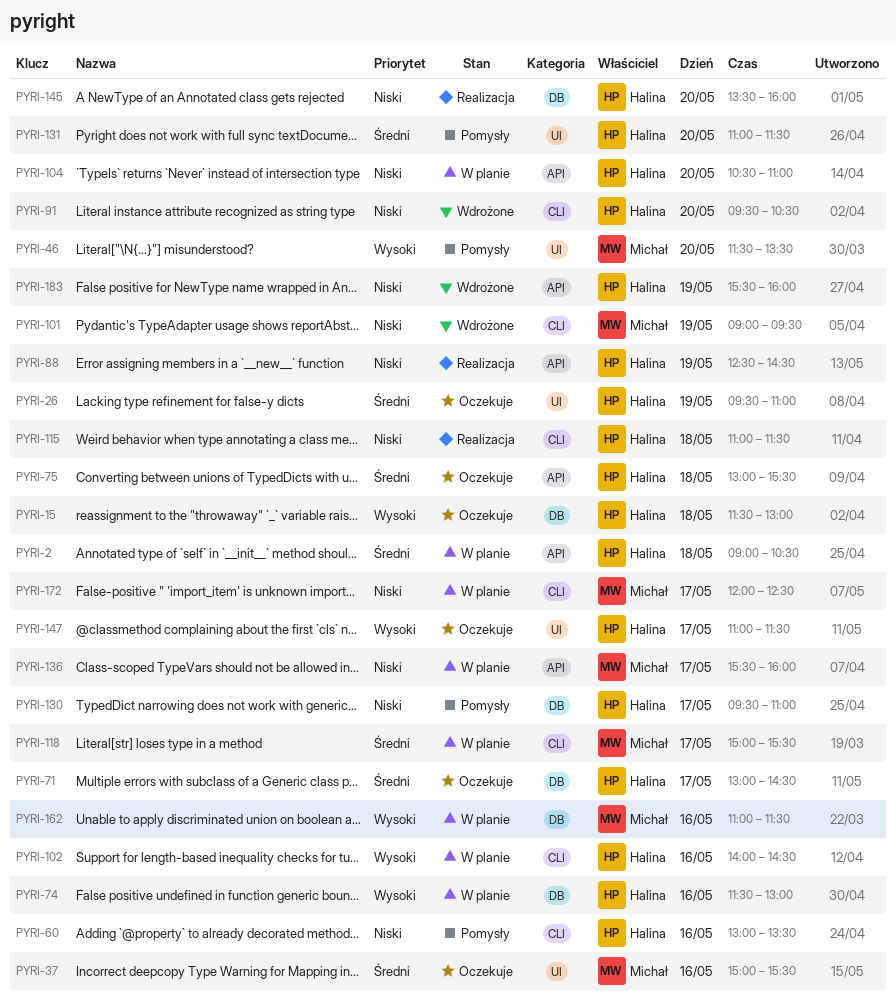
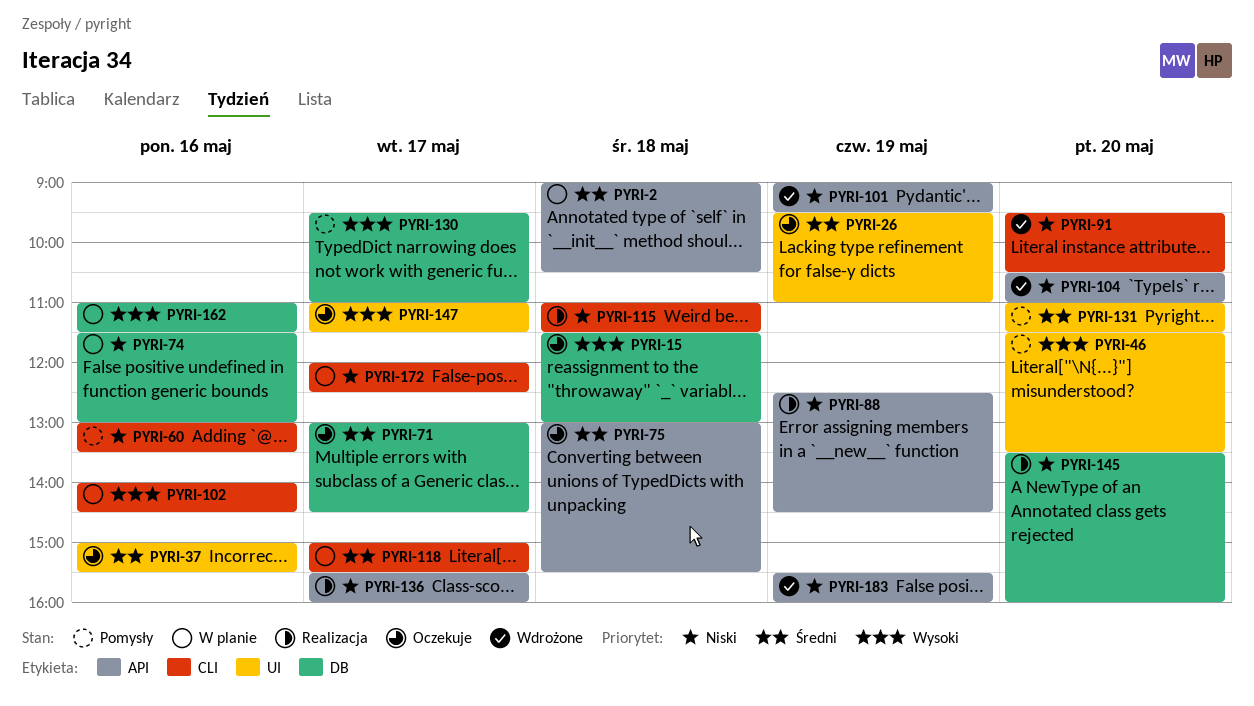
PYRI-74, priority: Wysoki -> Niski
PYRI-101, label: CLI -> API
PYRI-104, status: W planie -> Wdrożone
PYRI-130, priority: Niski -> Wysoki
PYRI-136, status: W planie -> Realizacja

